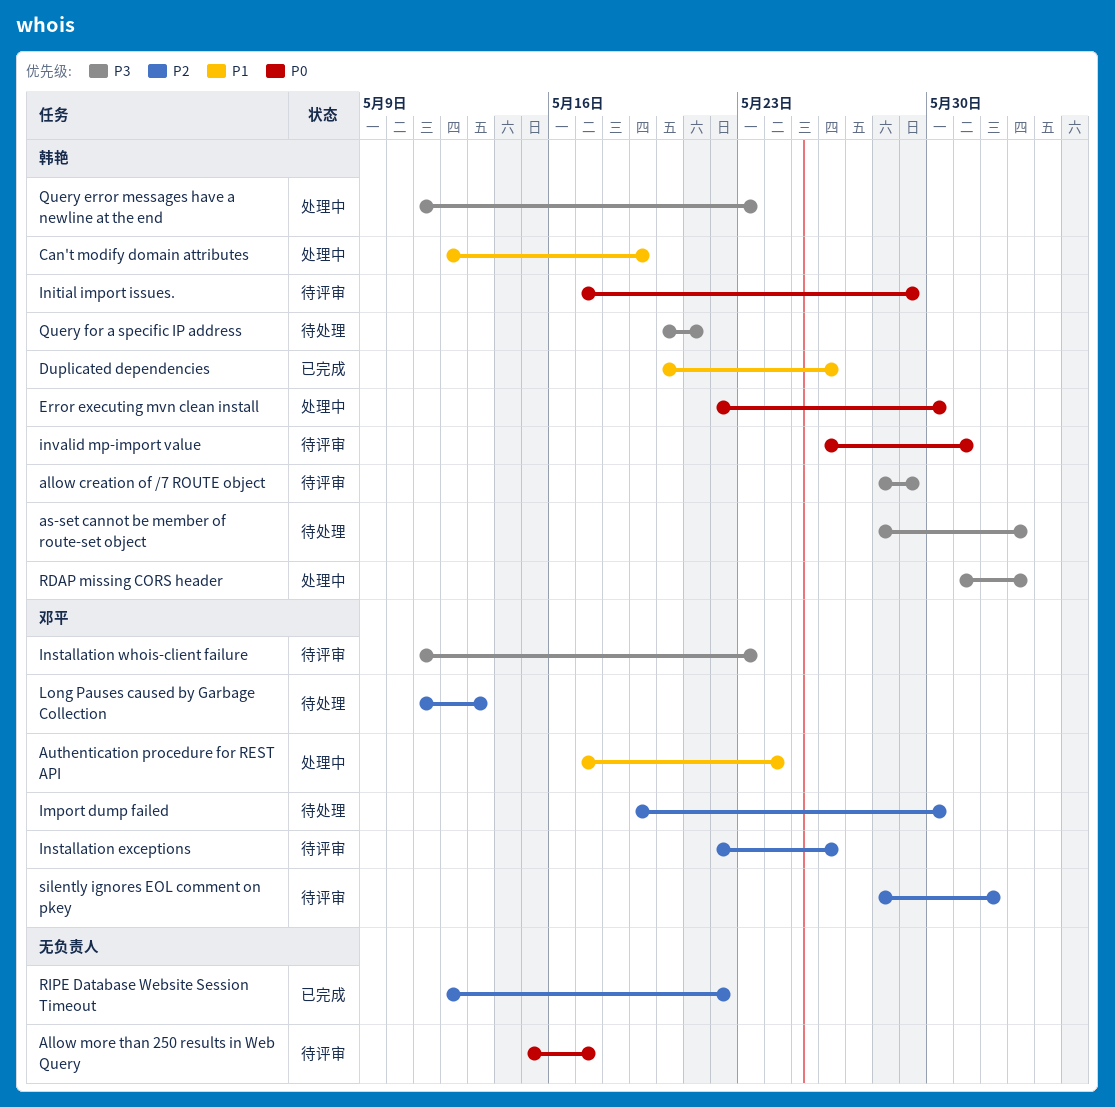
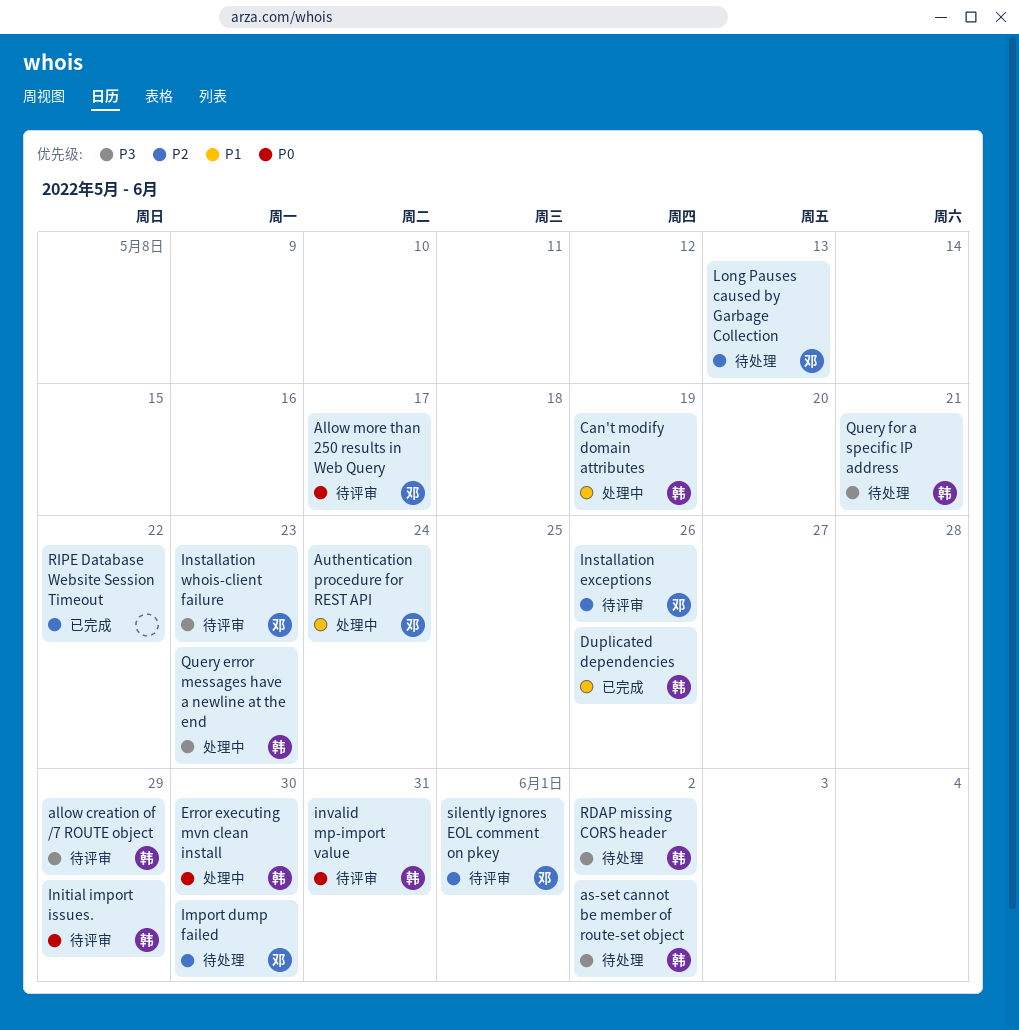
Allow more than 250 results in Web Query, owner: none -> 邓平
RDAP missing CORS header, status: 处理中 -> 待处理

